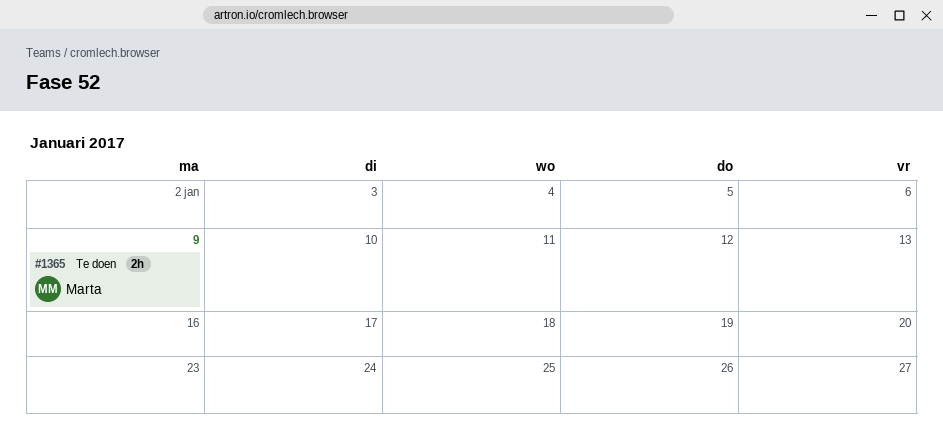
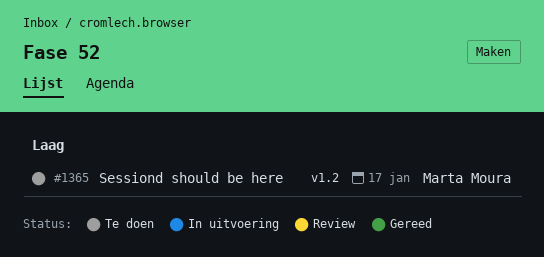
#1365, due: Jan 9 -> Jan 17

